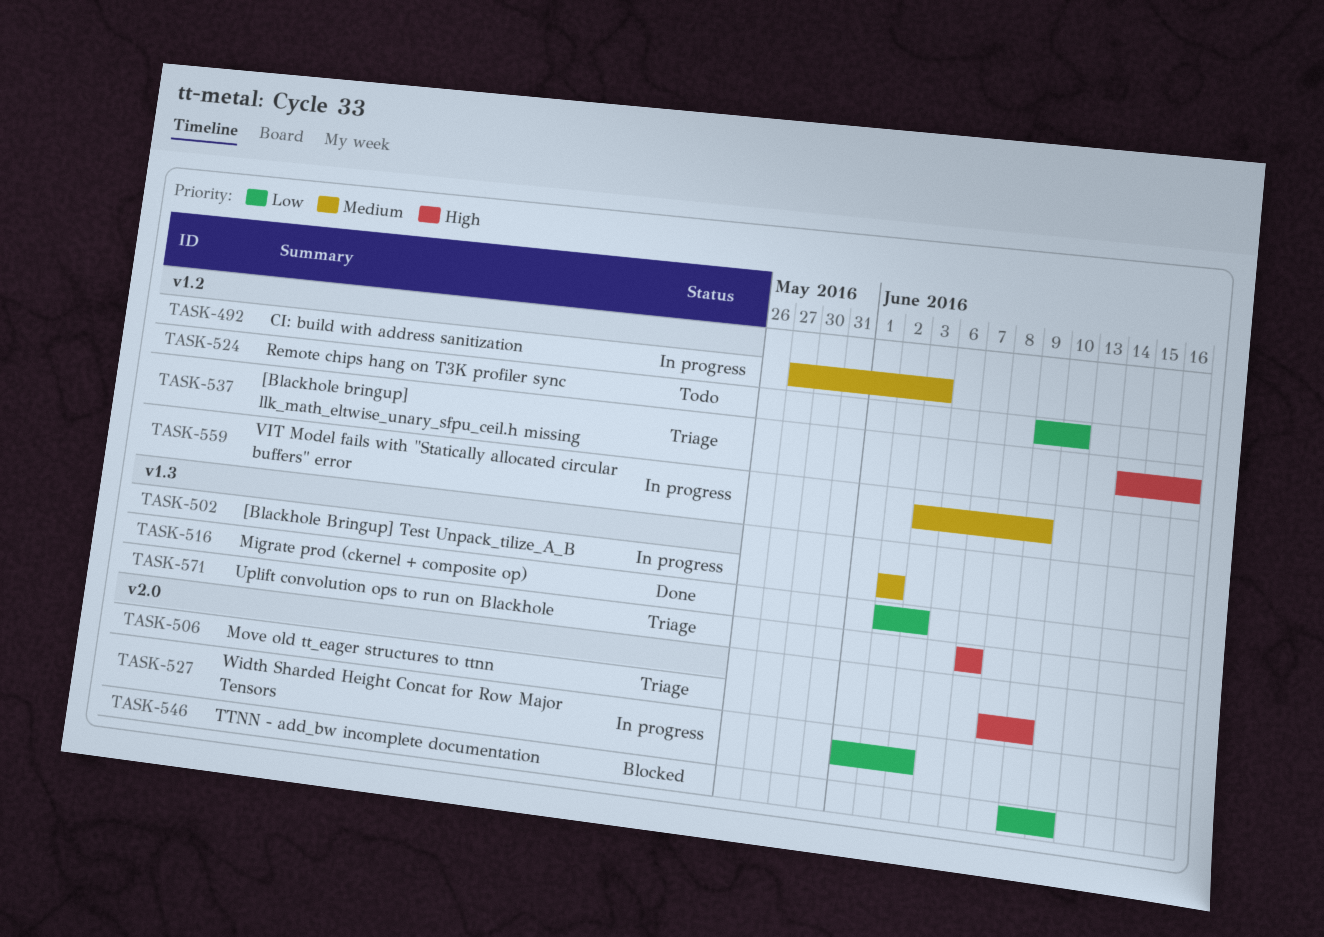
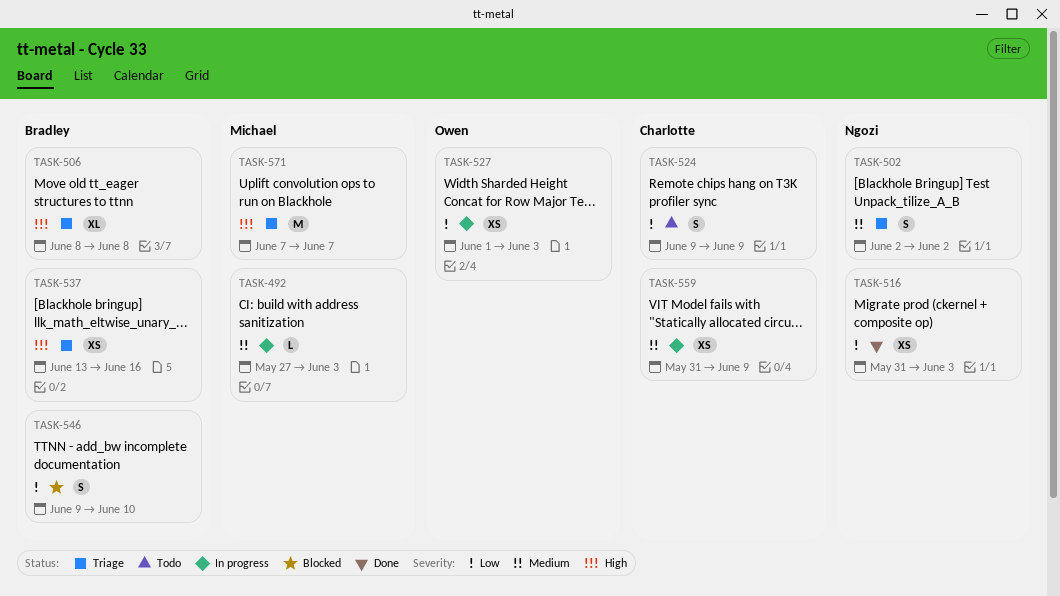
TASK-502, status: In progress -> Triage
TASK-506, due: Jun 9 -> Jun 8
TASK-516, start: Jun 2 -> May 31
TASK-524, due: Jun 10 -> Jun 9
TASK-537, start: Jun 14 -> Jun 13
TASK-559, start: Jun 3 -> May 31

